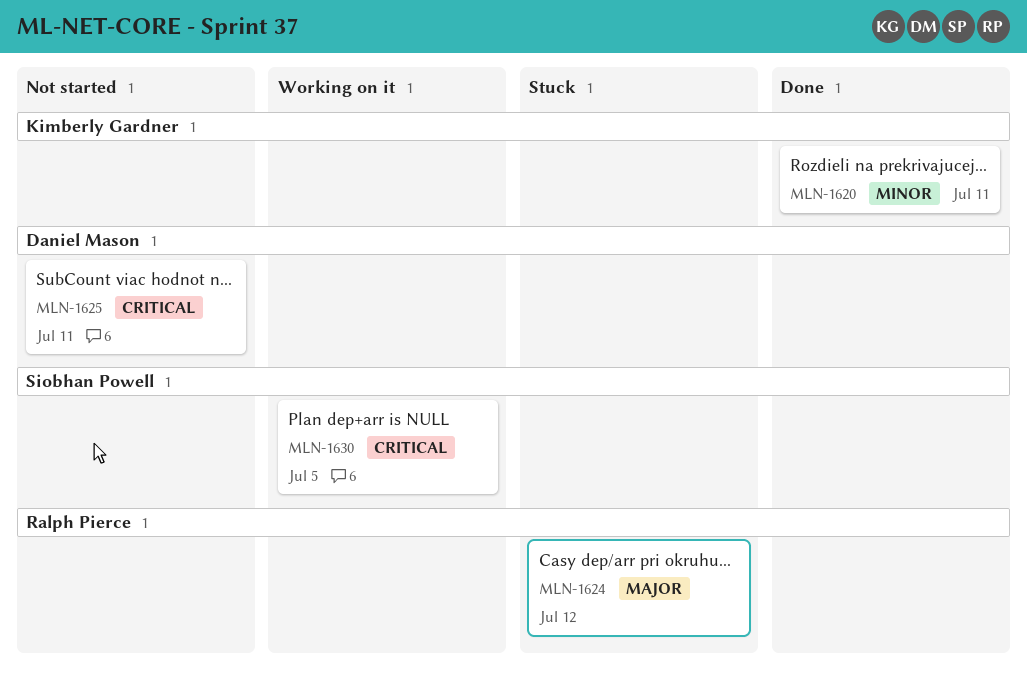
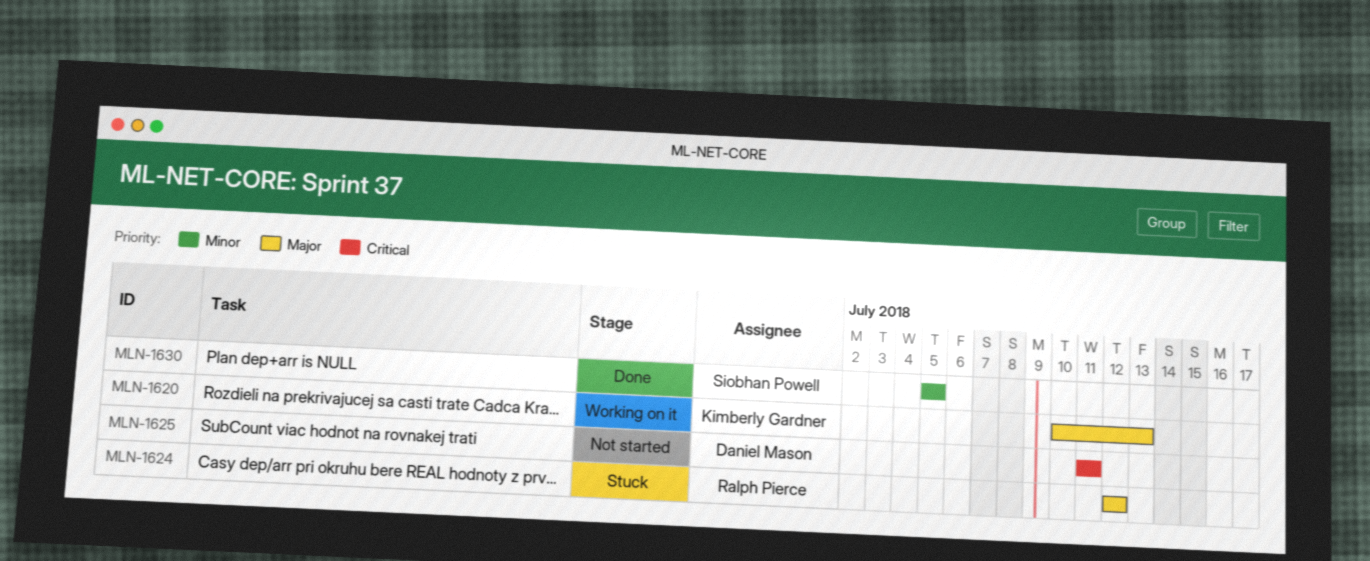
MLN-1620, status: Done -> Working on it
MLN-1620, priority: Minor -> Major
MLN-1620, due: Jul 11 -> Jul 13
MLN-1630, status: Working on it -> Done
MLN-1630, priority: Critical -> Minor

